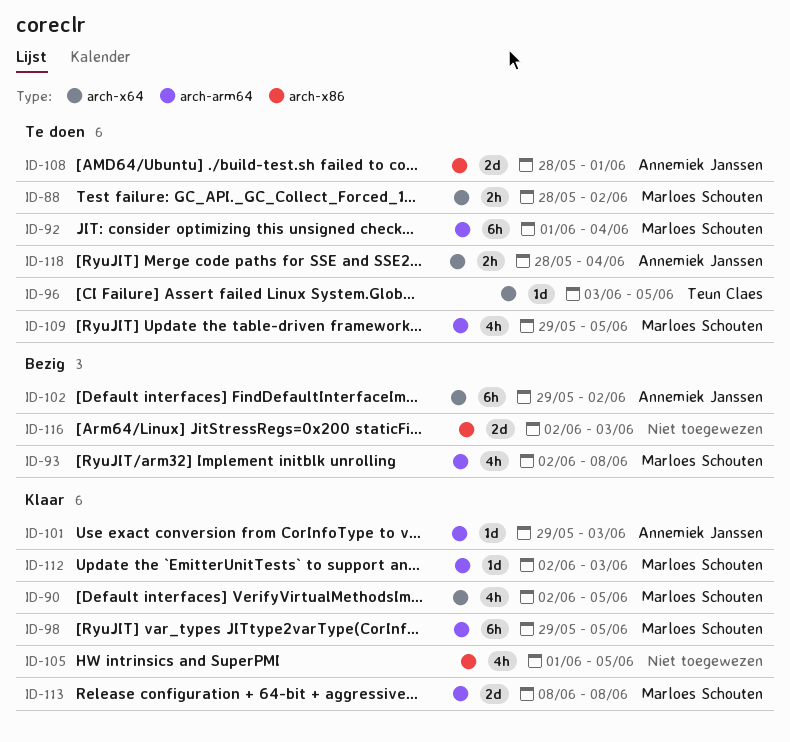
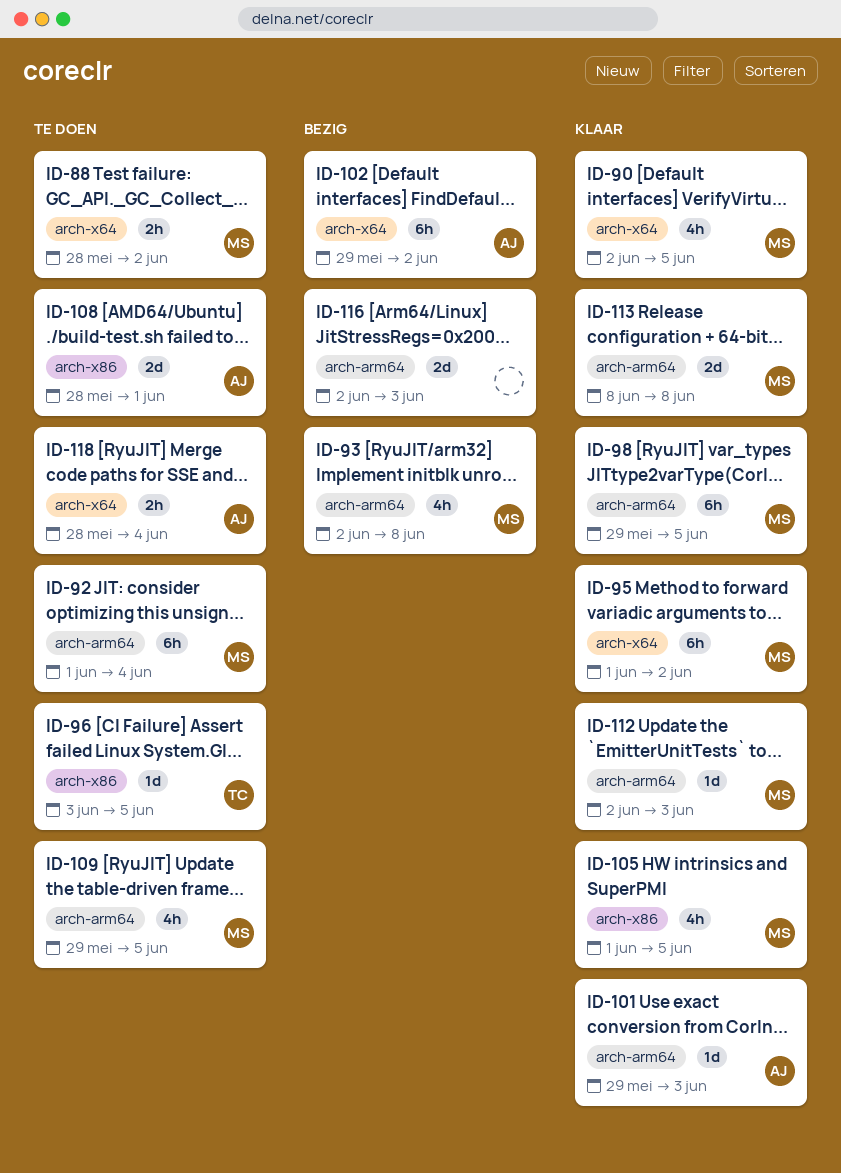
ID-95: none -> present
ID-96, label: arch-x64 -> arch-x86
ID-105, owner: none -> Marloes Schouten
ID-116, label: arch-x86 -> arch-arm64

